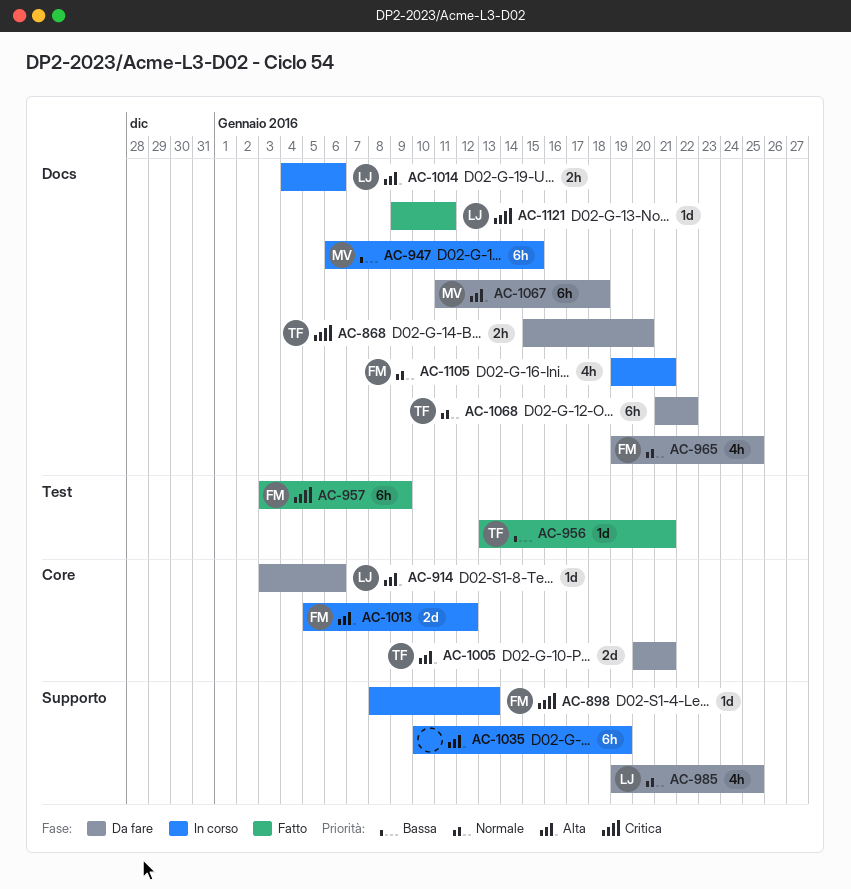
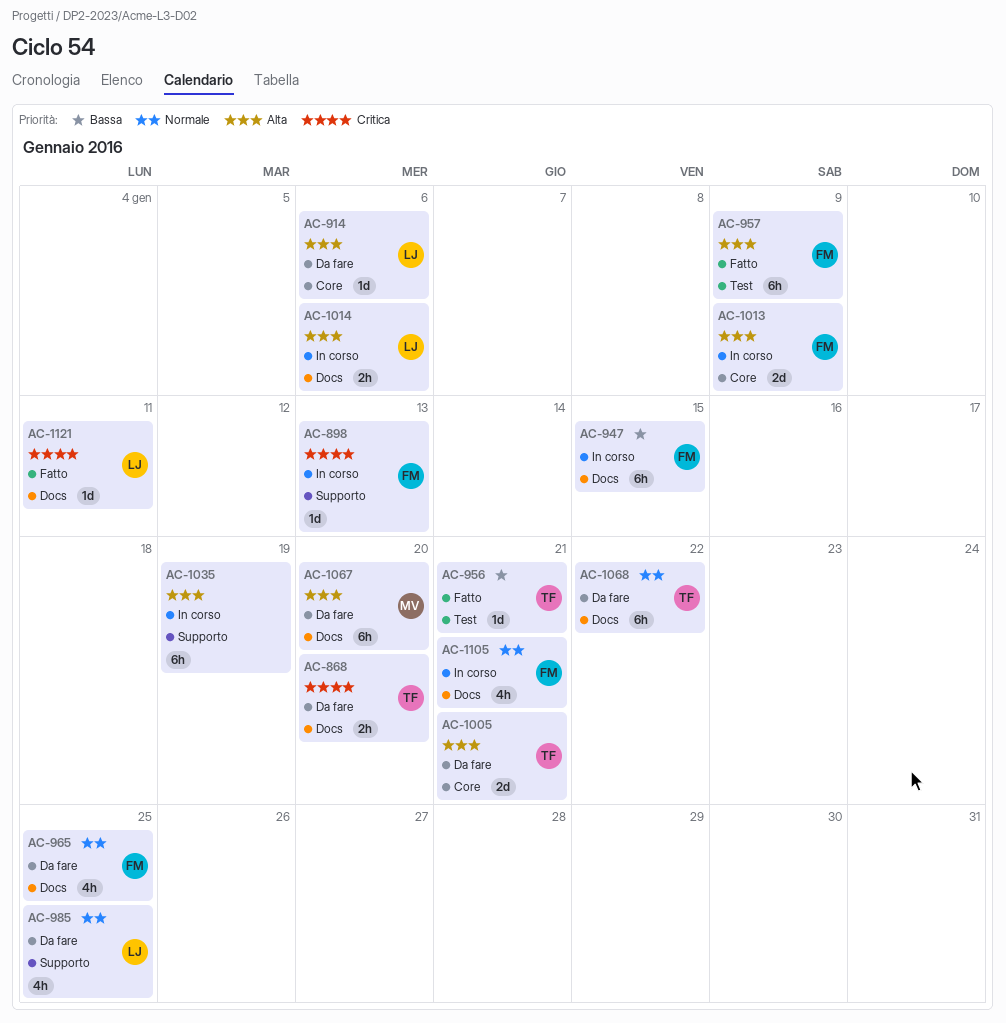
AC-947, owner: MV -> FM
AC-957, priority: Critica -> Alta
AC-1013, due: Jan 12 -> Jan 9
AC-1067, due: Jan 18 -> Jan 20

